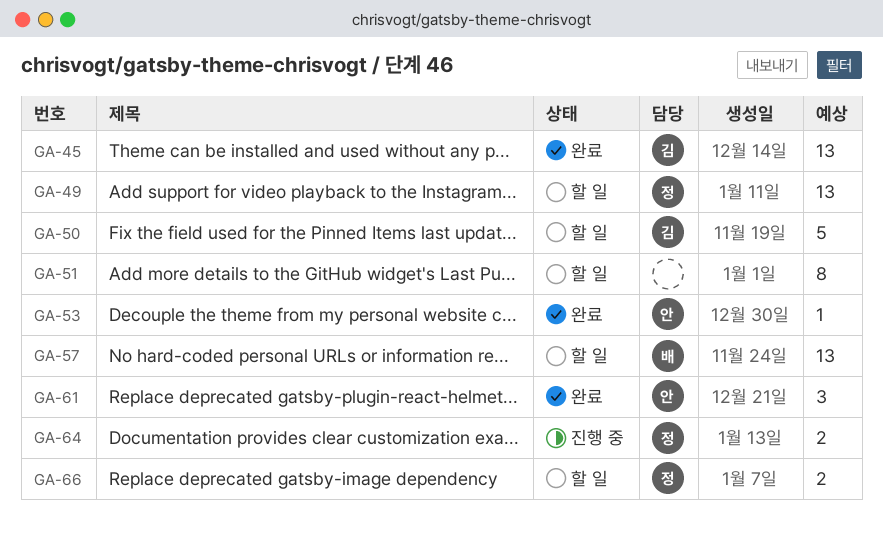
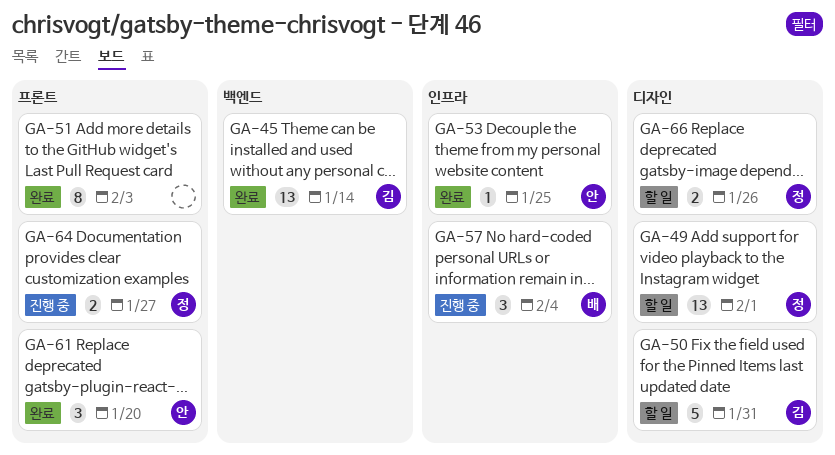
GA-51, status: 할 일 -> 완료
GA-57, status: 할 일 -> 진행 중
GA-57, estimate: 13 -> 3

